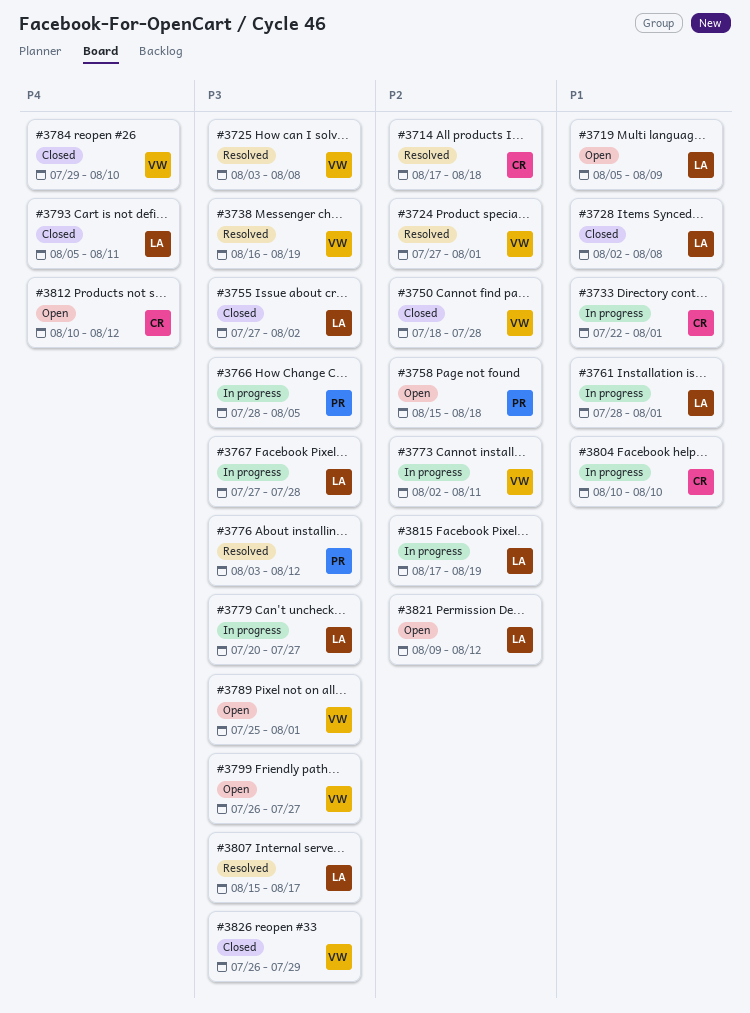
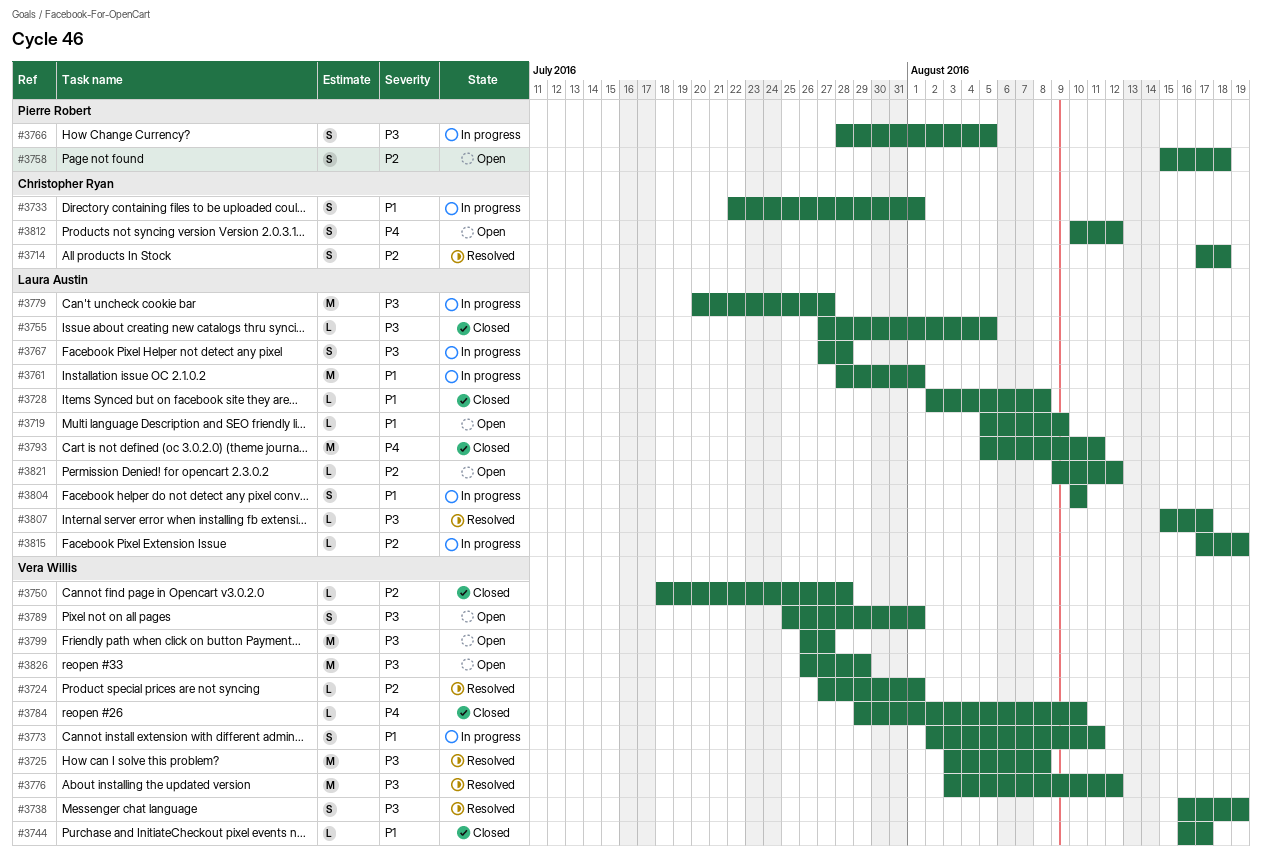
#3744: none -> present
#3755, due: Aug 2 -> Aug 5
#3773, priority: P2 -> P1
#3776, owner: Pierre Robert -> Vera Willis
#3804, owner: Christopher Ryan -> Laura Austin
#3826, status: Closed -> Open

